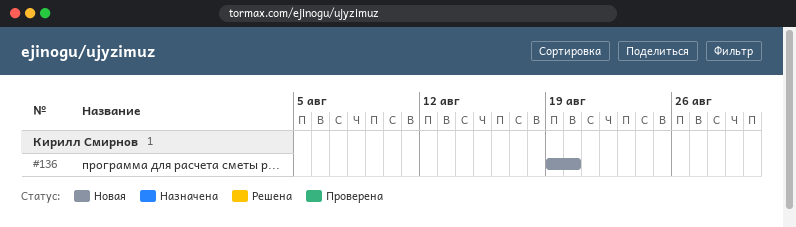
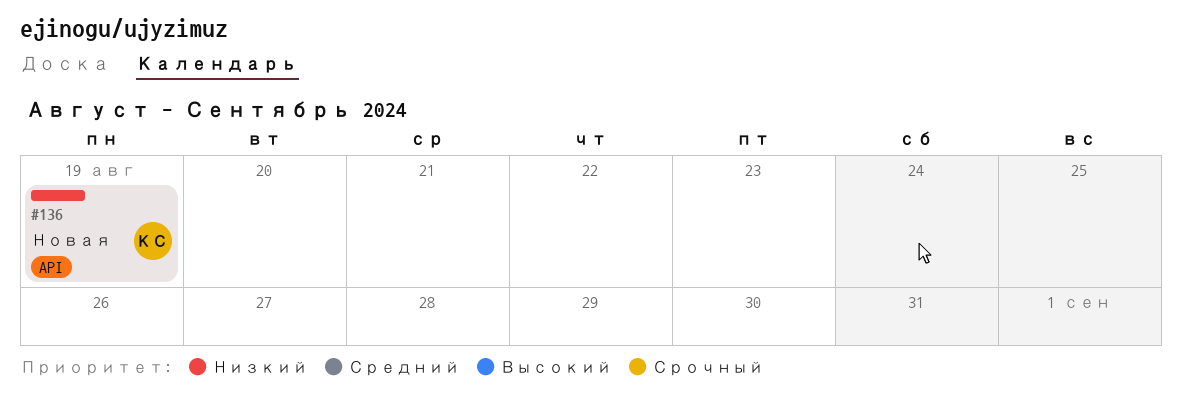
#136, due: Aug 20 -> Aug 19

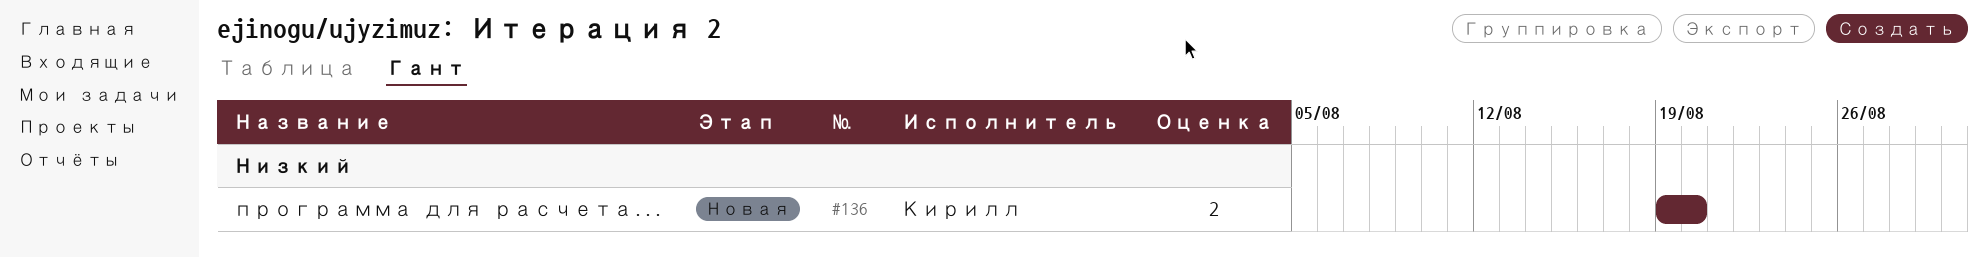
#136, due: Aug 19 -> Aug 20

